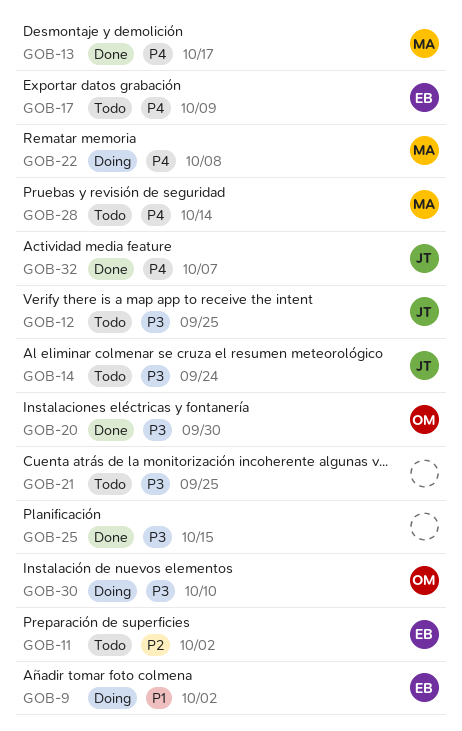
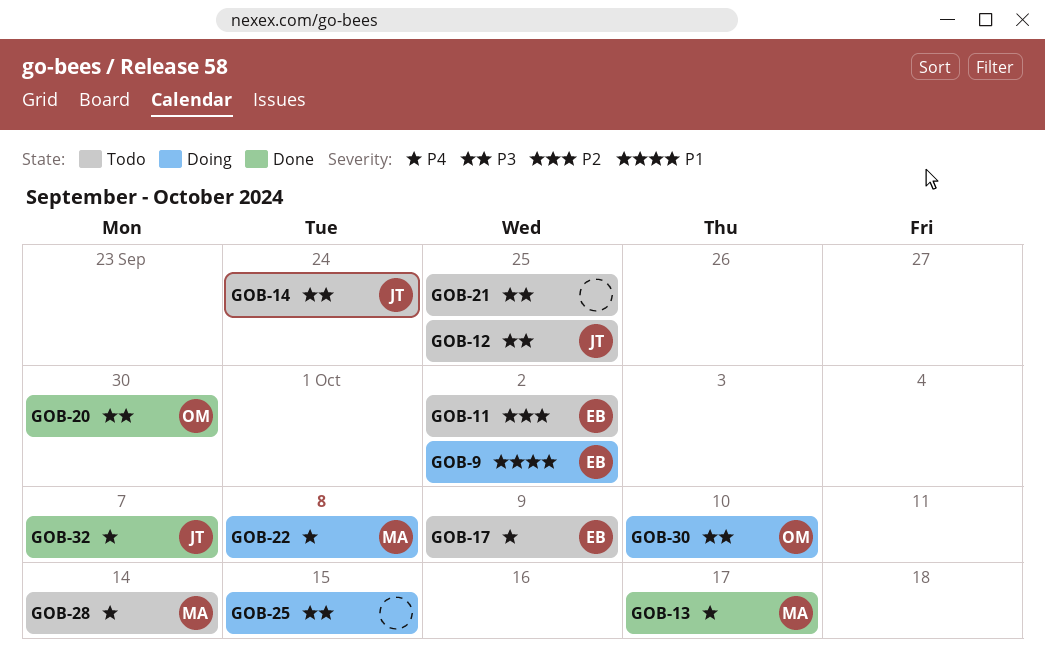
GOB-25, status: Done -> Doing

